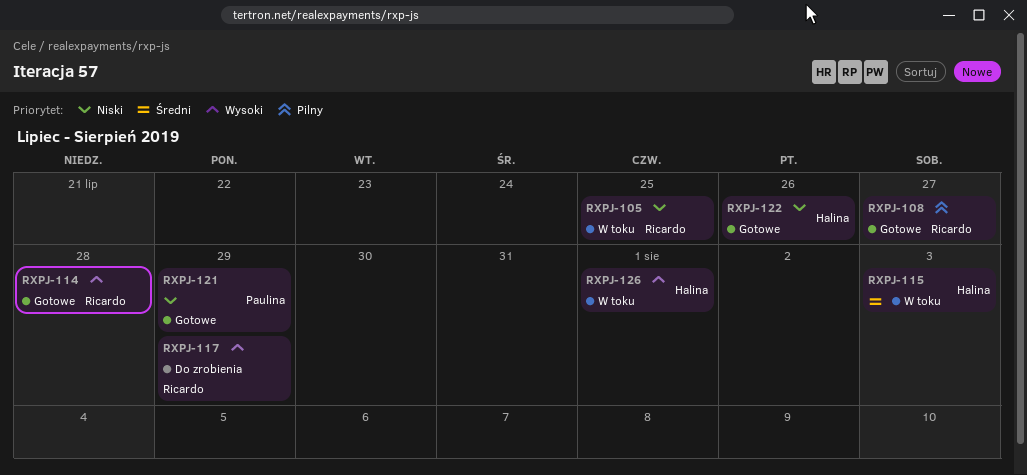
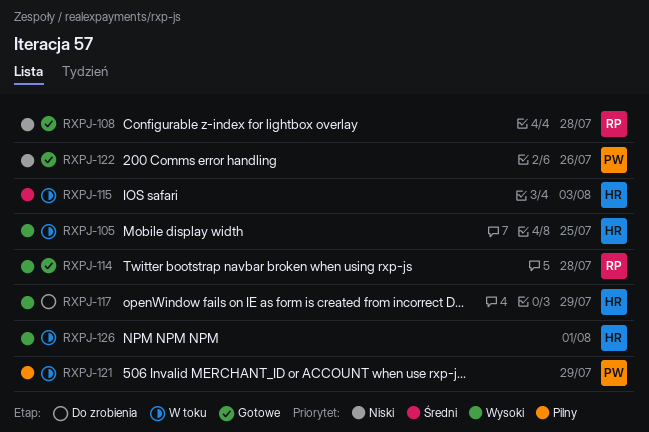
RXPJ-105, owner: Ricardo -> Halina
RXPJ-105, priority: Niski -> Wysoki
RXPJ-108, priority: Pilny -> Niski
RXPJ-108, due: Jul 27 -> Jul 28
RXPJ-117, owner: Ricardo -> Halina
RXPJ-121, status: Gotowe -> W toku
RXPJ-121, priority: Niski -> Pilny
RXPJ-122, owner: Halina -> Paulina

